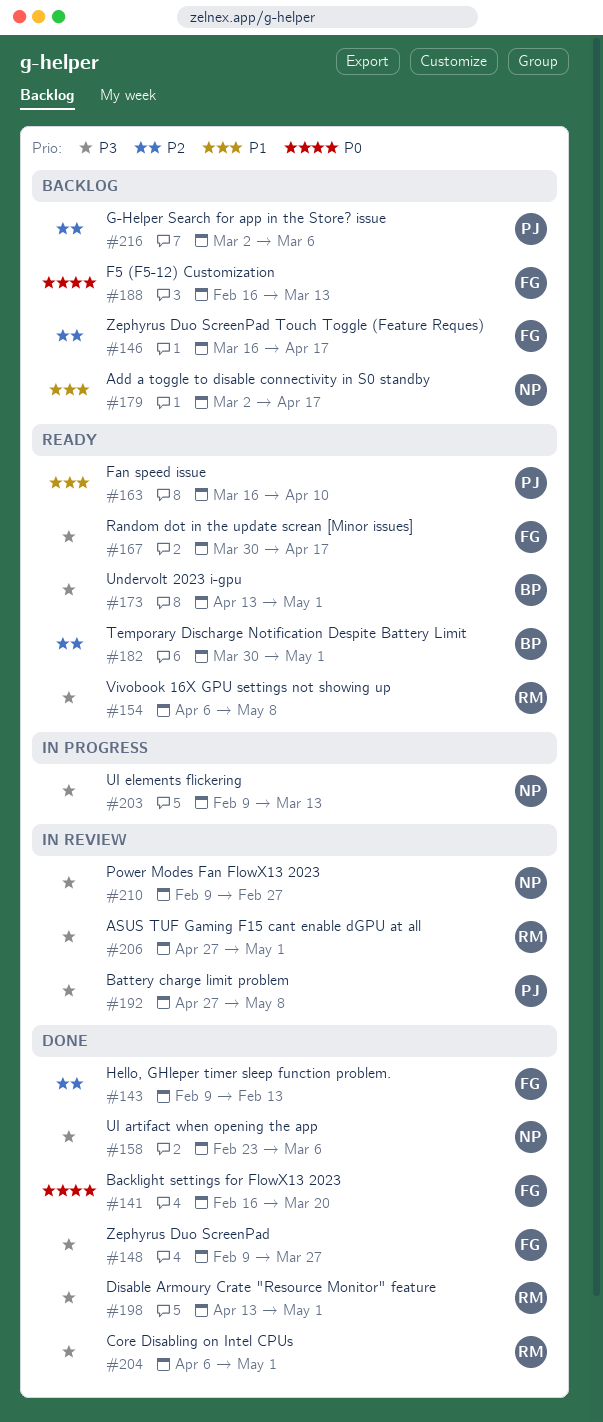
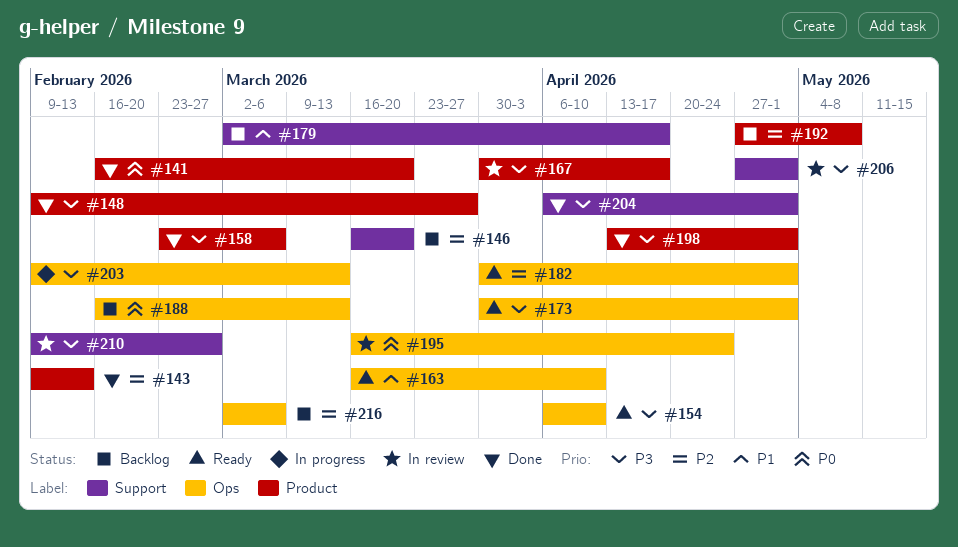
#146, due: Apr 17 -> Mar 20
#154, due: May 8 -> Apr 10
#167, status: Ready -> In review
#173, start: Apr 13 -> Mar 30
#192, status: In review -> Backlog
#192, priority: P3 -> P2
#195: none -> present

